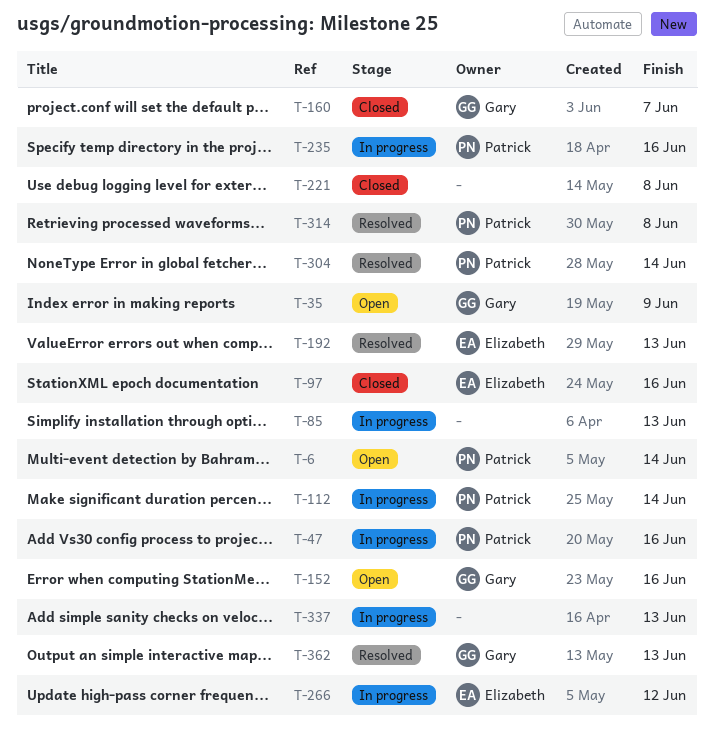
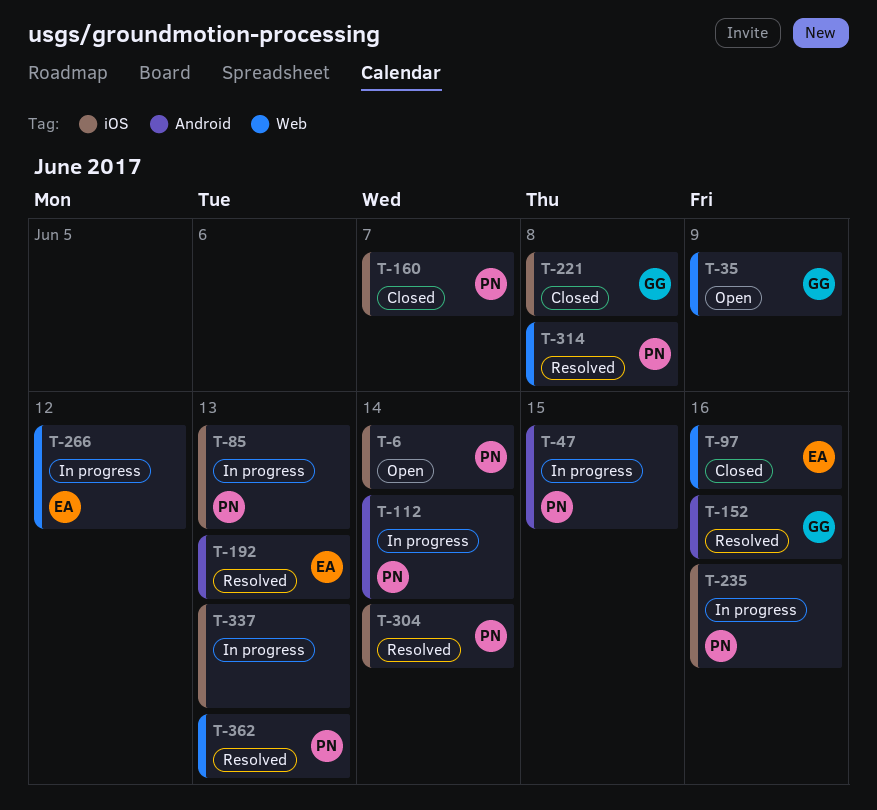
T-47, due: Jun 16 -> Jun 15
T-85, owner: none -> Patrick
T-152, status: Open -> Resolved
T-160, owner: Gary -> Patrick
T-221, owner: none -> Gary
T-362, owner: Gary -> Patrick

